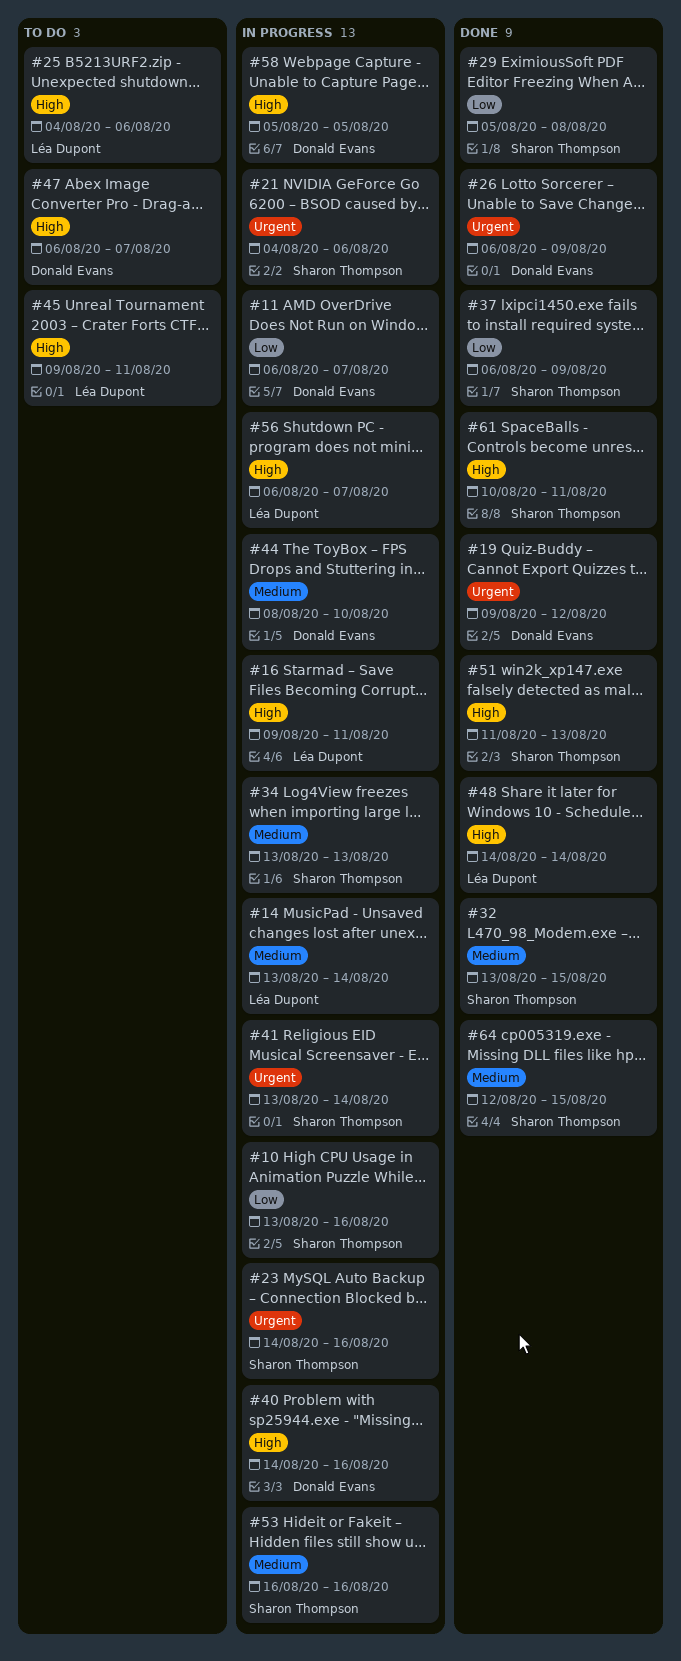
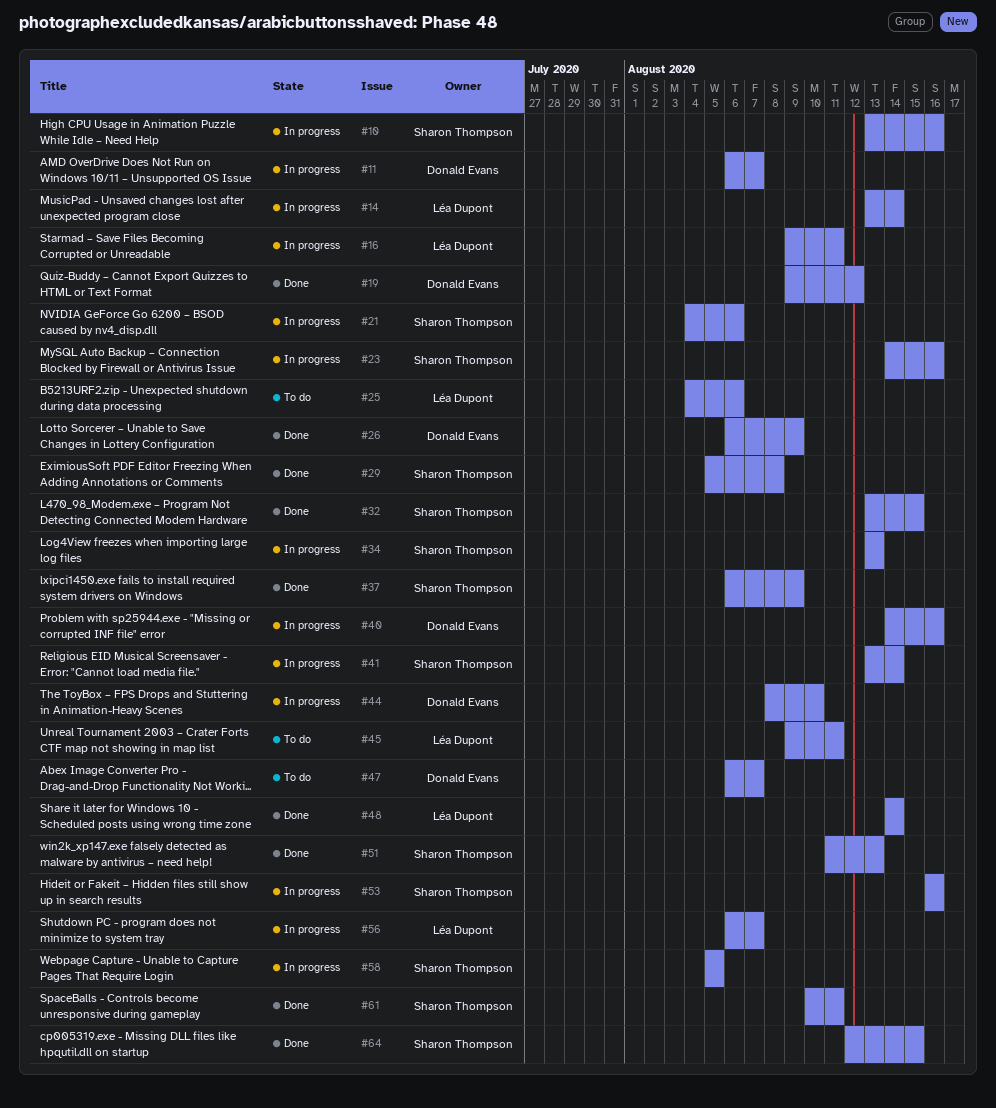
#58, owner: Donald Evans -> Sharon Thompson

